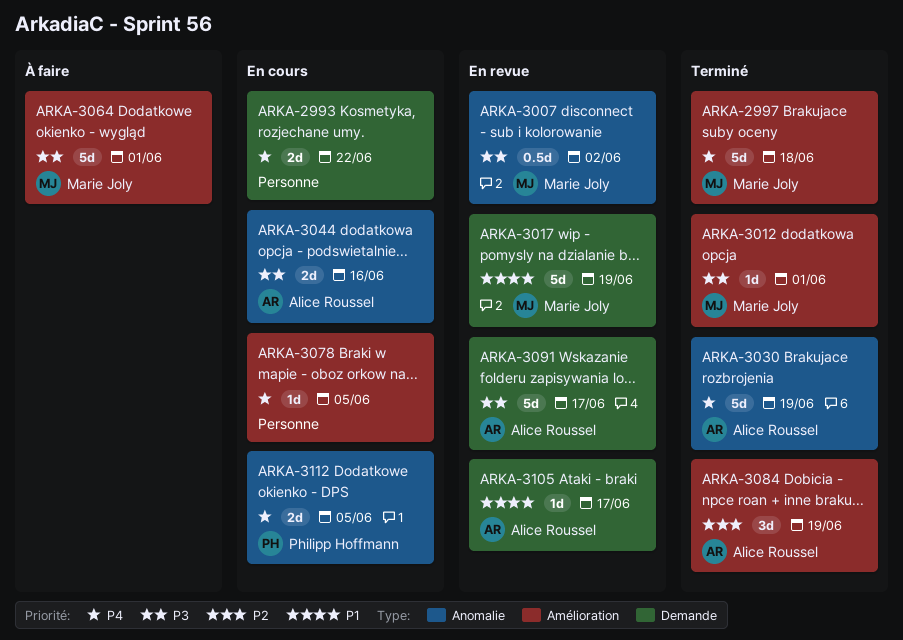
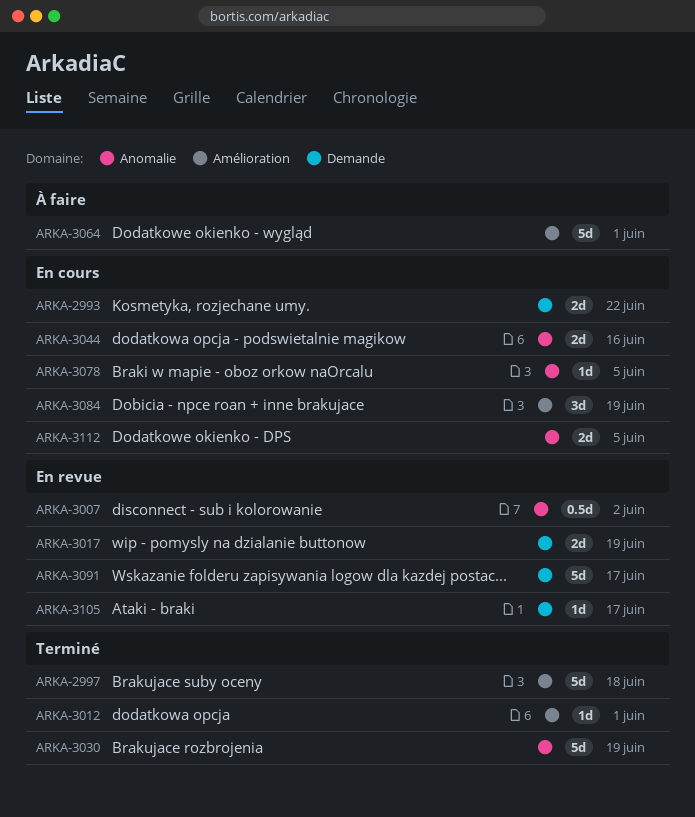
ARKA-3017, estimate: 5d -> 2d
ARKA-3078, label: Amélioration -> Anomalie
ARKA-3084, status: Terminé -> En cours

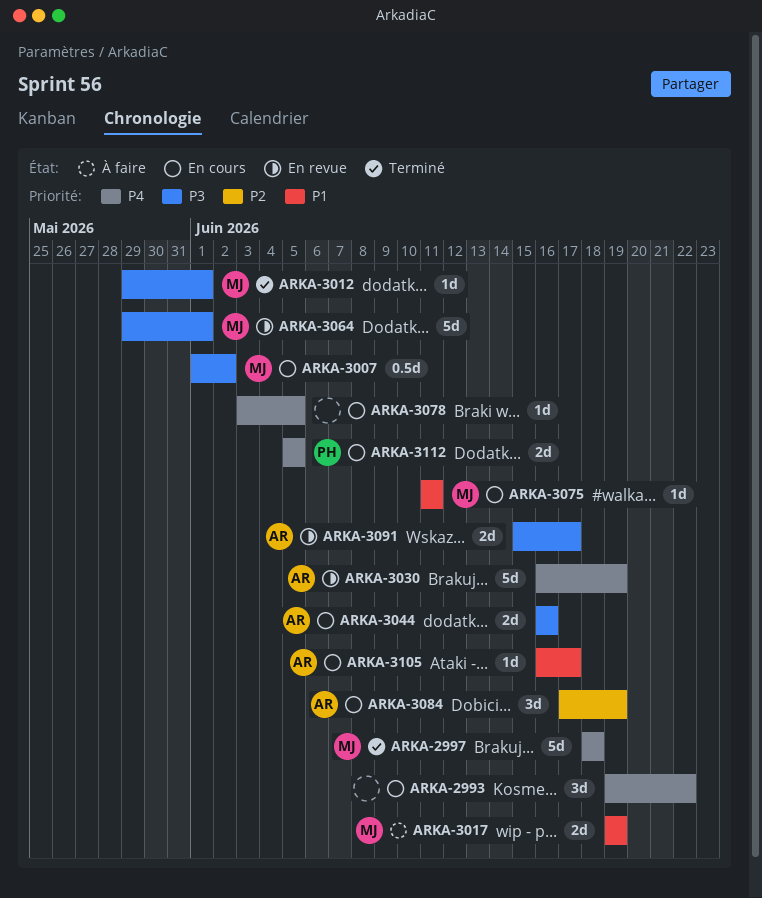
ARKA-2993, estimate: 2d -> 3d
ARKA-3007, status: En revue -> En cours
ARKA-3017, status: En revue -> À faire
ARKA-3030, status: Terminé -> En revue
ARKA-3064, status: À faire -> En revue
ARKA-3075: none -> present
ARKA-3091, estimate: 5d -> 2d
ARKA-3105, status: En revue -> En cours

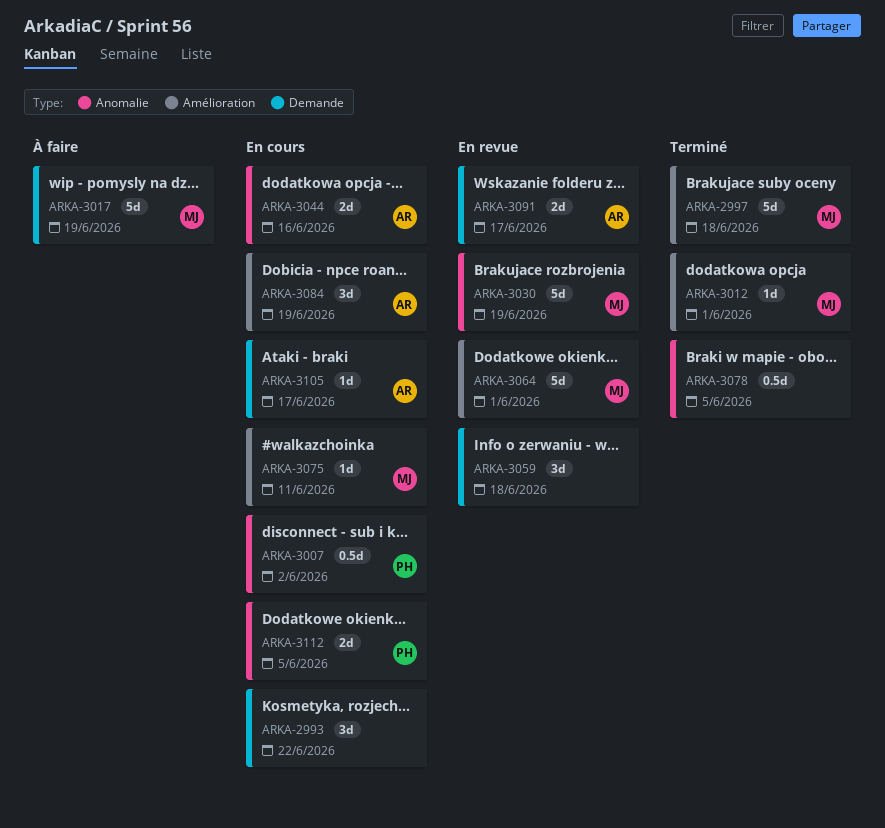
ARKA-3007, owner: MJ -> PH
ARKA-3017, estimate: 2d -> 5d
ARKA-3030, owner: AR -> MJ
ARKA-3059: none -> present
ARKA-3078, status: En cours -> Terminé
ARKA-3078, estimate: 1d -> 0.5d

